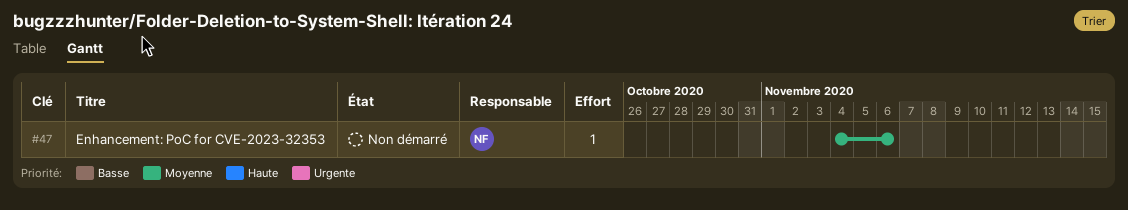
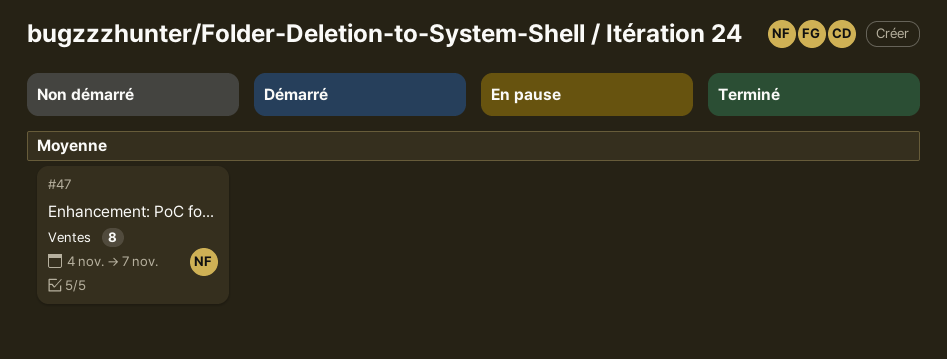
#47, estimate: 1 -> 8
#47, due: Nov 6 -> Nov 7

